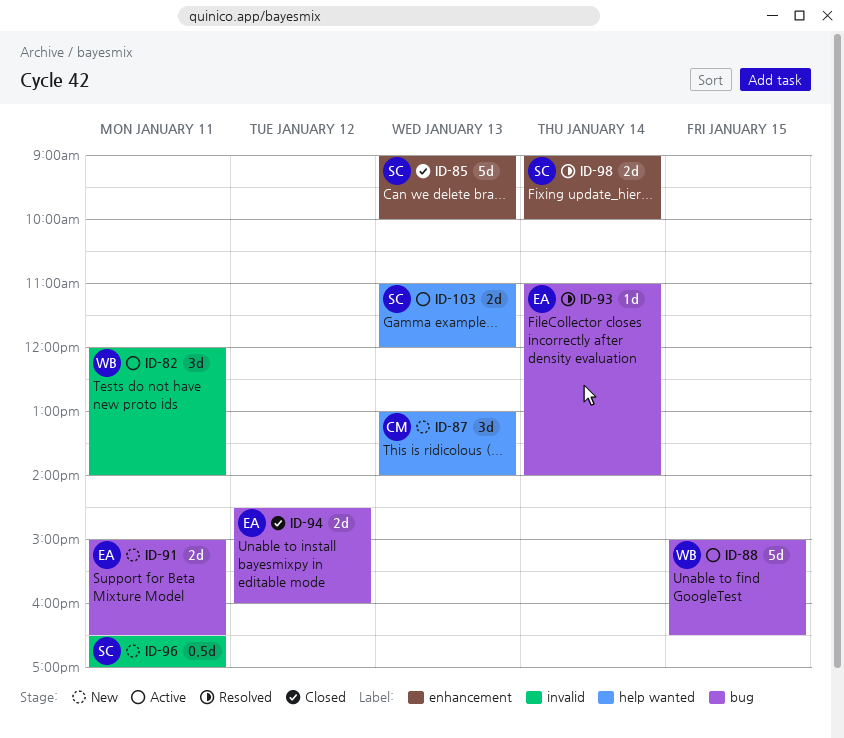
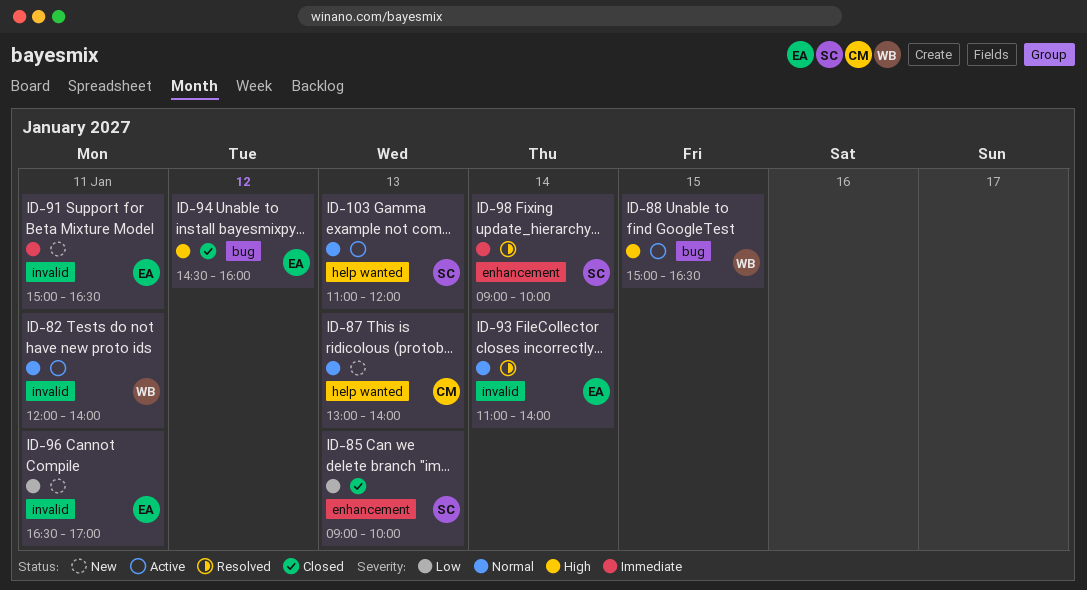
ID-91, label: bug -> invalid
ID-93, label: bug -> invalid
ID-96, owner: SC -> EA

